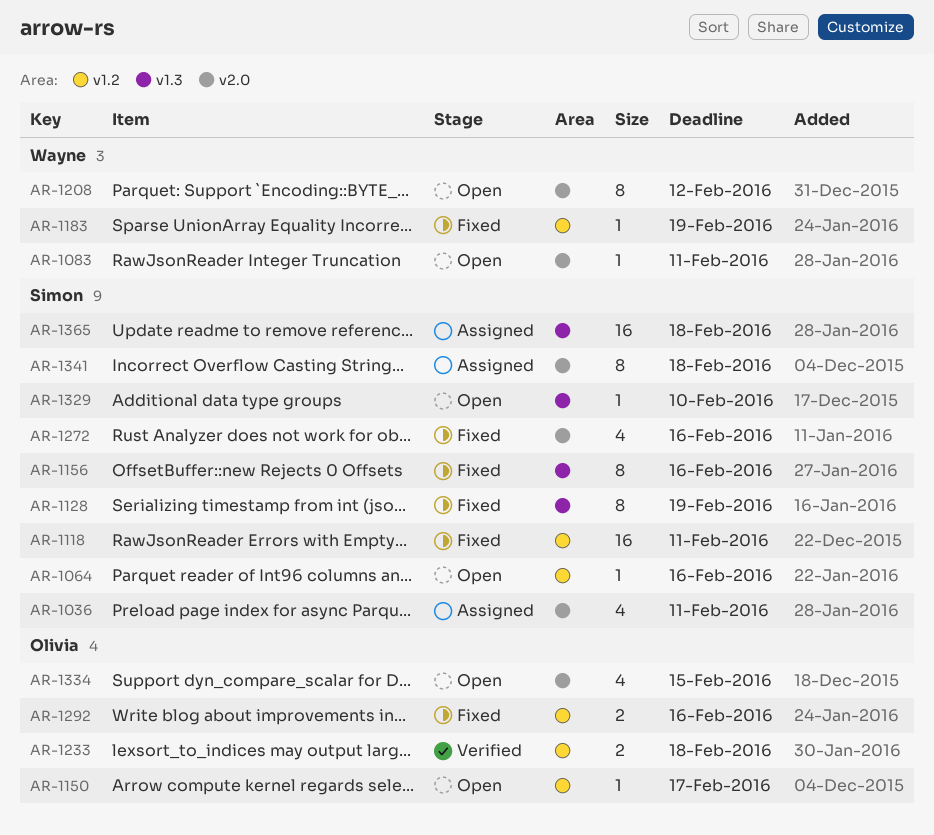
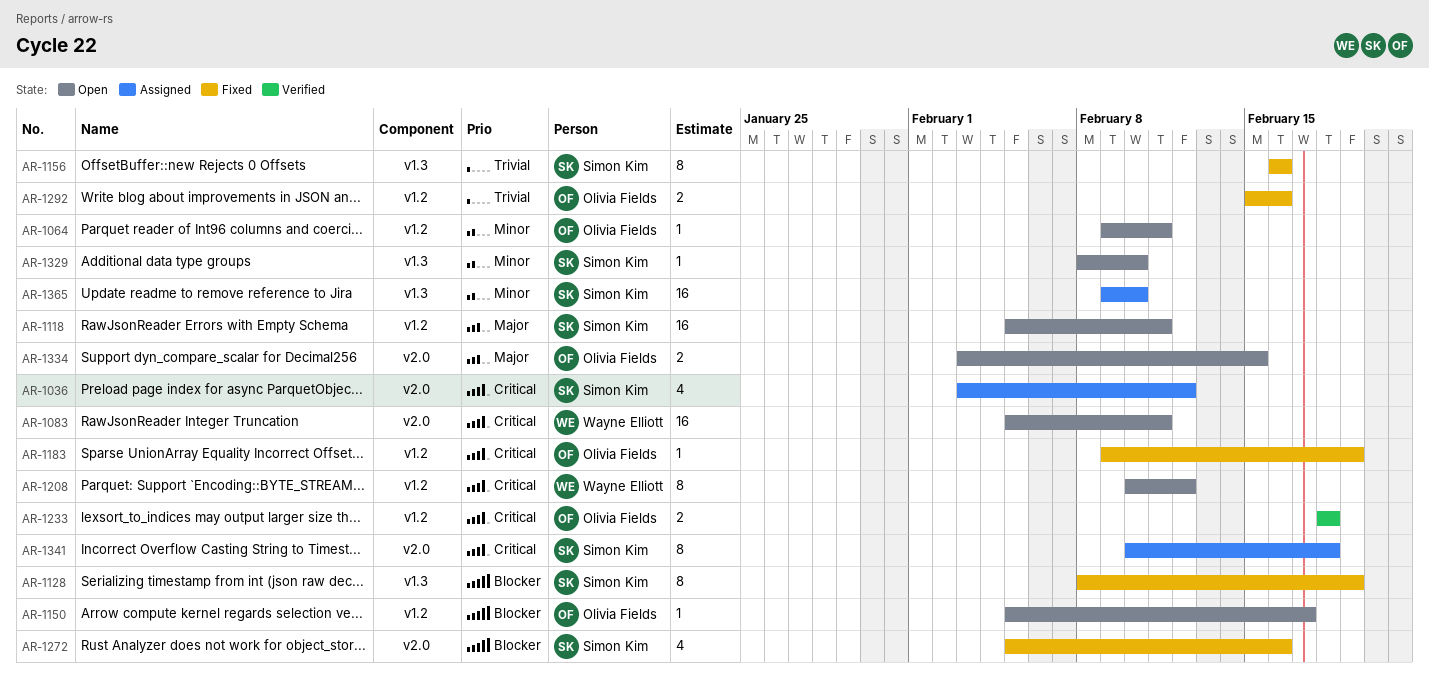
AR-1036, due: Feb 11 -> Feb 12
AR-1064, owner: Simon Kim -> Olivia Fields
AR-1064, due: Feb 16 -> Feb 11
AR-1083, estimate: 1 -> 16
AR-1118, status: Fixed -> Open
AR-1183, owner: Wayne Elliott -> Olivia Fields
AR-1208, label: v2.0 -> v1.2
AR-1334, estimate: 4 -> 2
AR-1365, due: Feb 18 -> Feb 10

